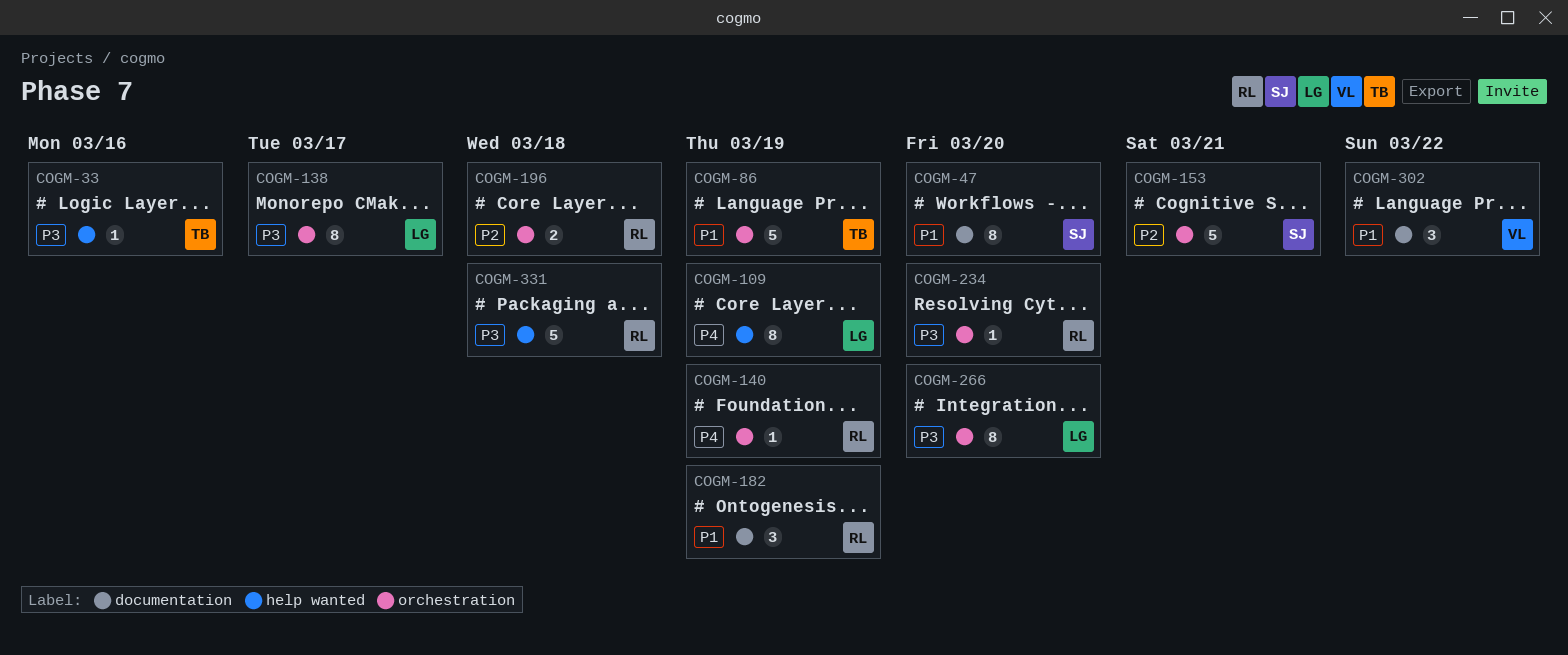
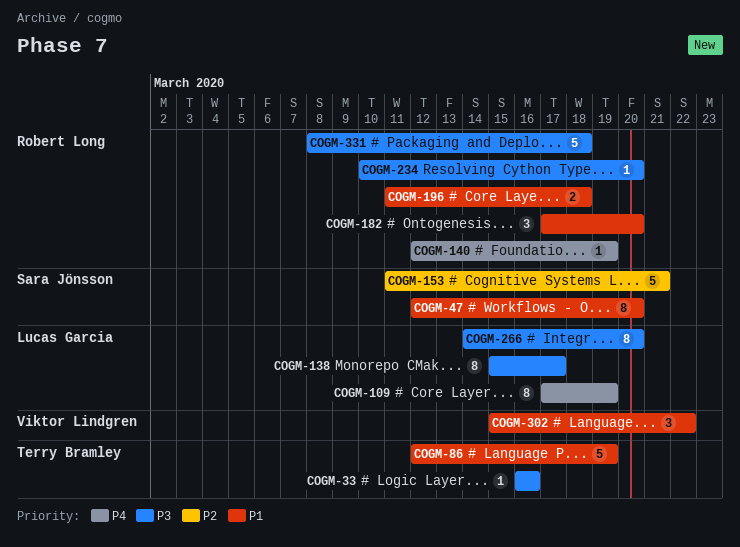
COGM-182, due: Mar 19 -> Mar 20
COGM-196, priority: P2 -> P1

